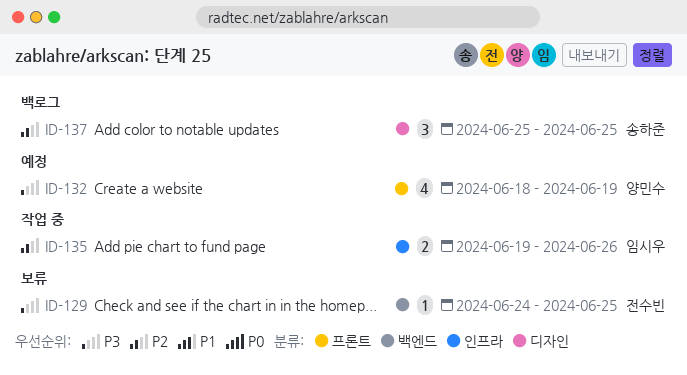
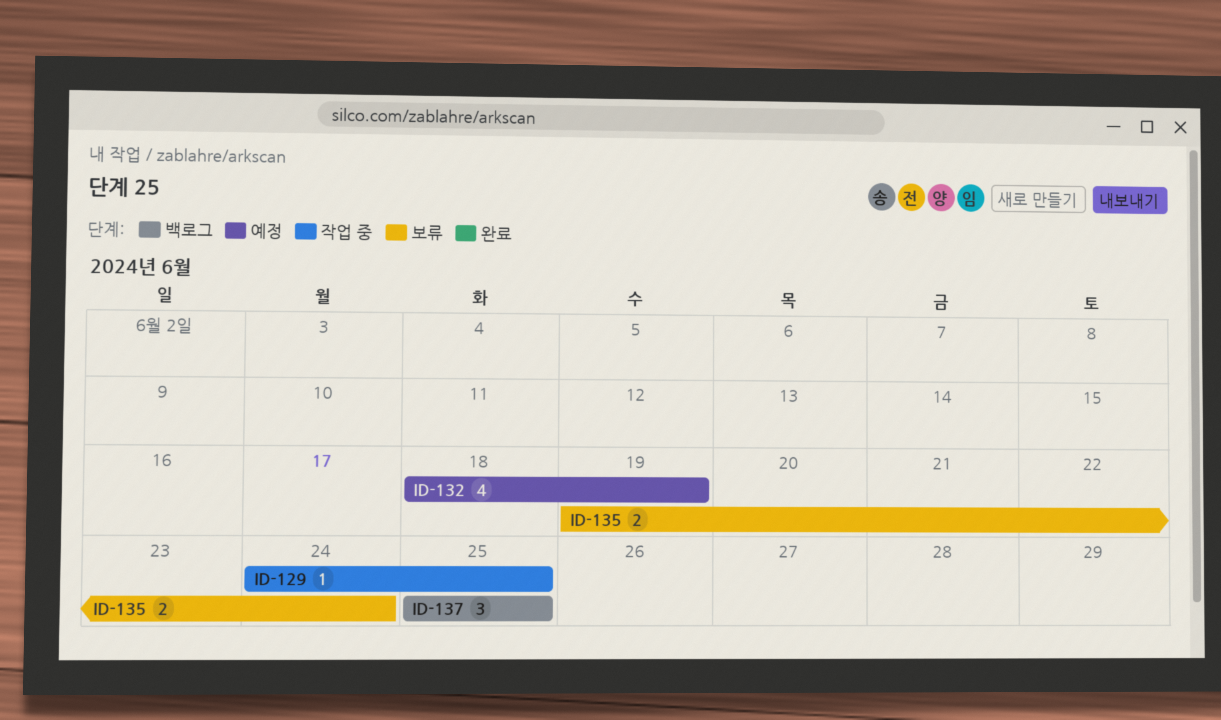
ID-129, status: 보류 -> 작업 중
ID-135, status: 작업 중 -> 보류
ID-135, due: Jun 26 -> Jun 24

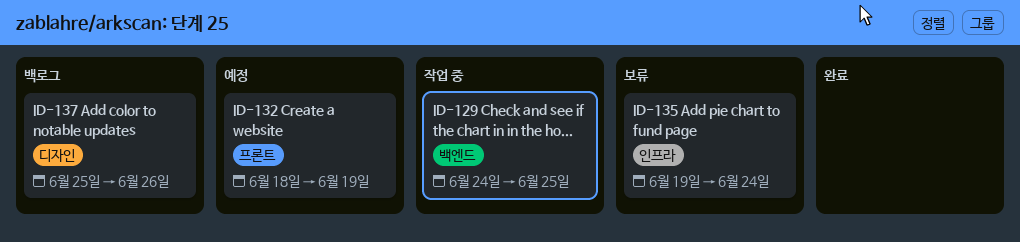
ID-137, due: Jun 25 -> Jun 26

